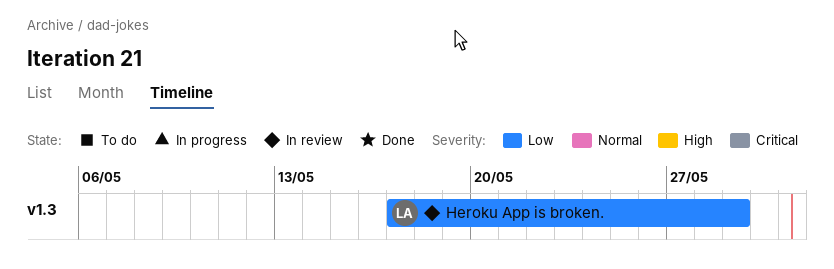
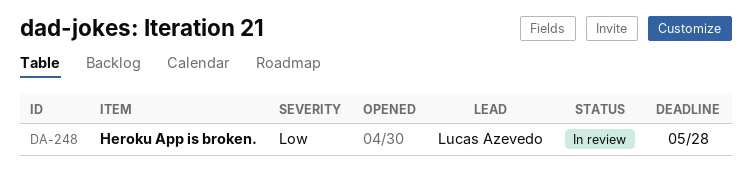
Heroku App is broken., due: May 29 -> May 28

